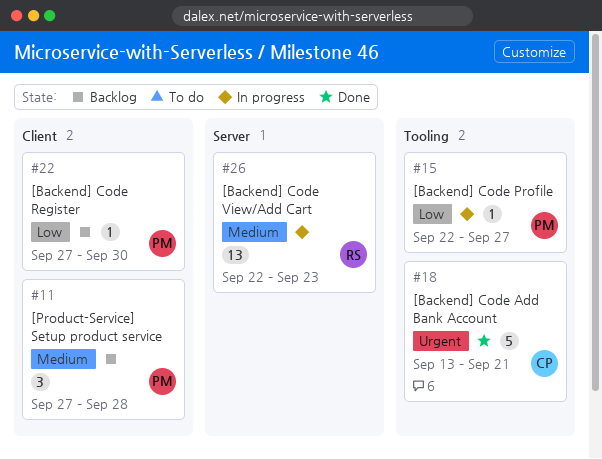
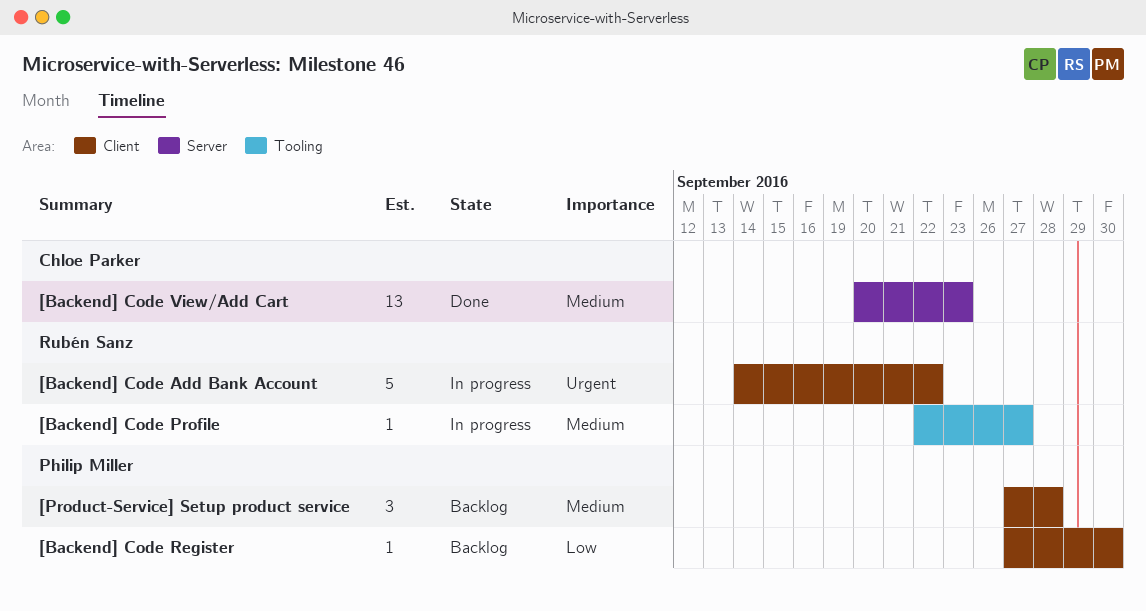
[Backend] Code Add Bank Account, status: Done -> In progress
[Backend] Code Add Bank Account, owner: Chloe Parker -> Rubén Sanz
[Backend] Code Add Bank Account, label: Tooling -> Client
[Backend] Code Add Bank Account, start: Sep 13 -> Sep 14
[Backend] Code Add Bank Account, due: Sep 21 -> Sep 22
[Backend] Code Profile, owner: Philip Miller -> Rubén Sanz
[Backend] Code Profile, priority: Low -> Medium
[Backend] Code View/Add Cart, status: In progress -> Done
[Backend] Code View/Add Cart, owner: Rubén Sanz -> Chloe Parker
[Backend] Code View/Add Cart, start: Sep 22 -> Sep 20

